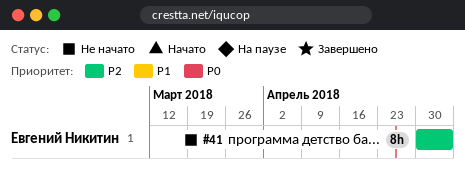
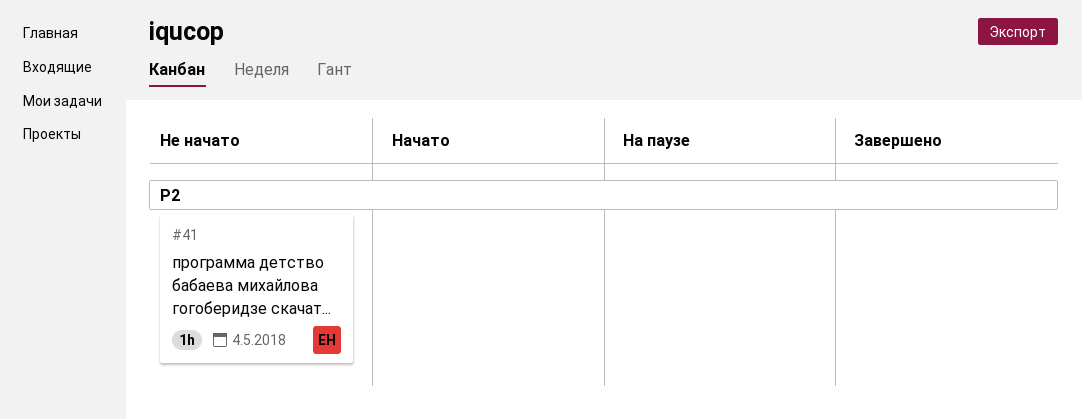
#41, estimate: 8h -> 1h

